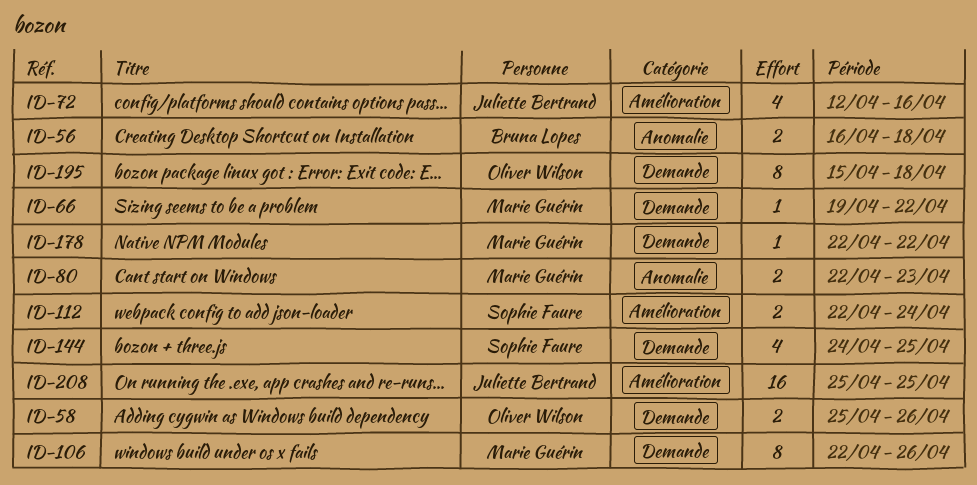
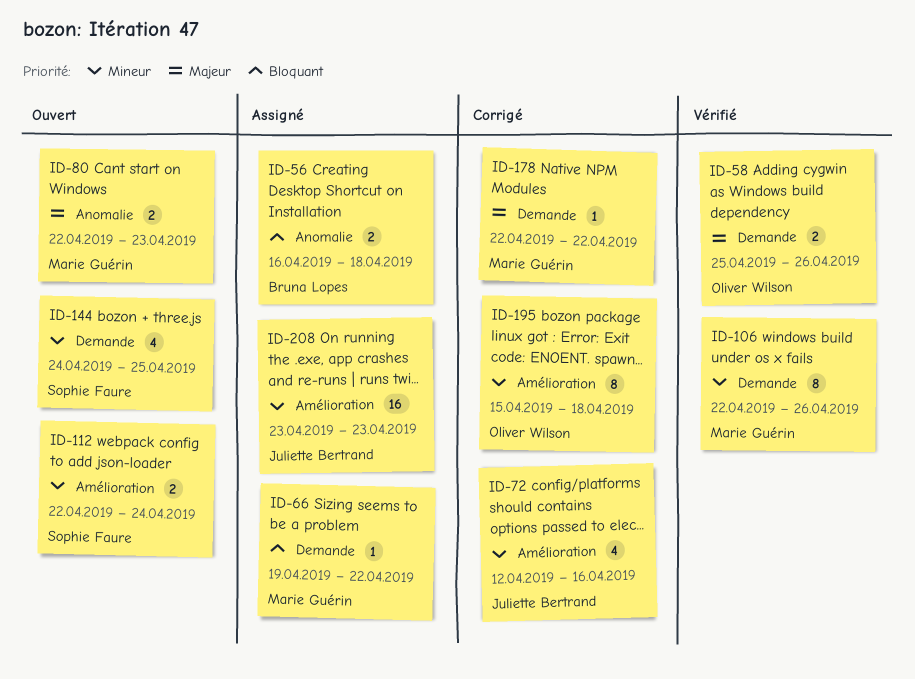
ID-195, label: Demande -> Amélioration
ID-208, start: Apr 25 -> Apr 23
ID-208, due: Apr 25 -> Apr 23

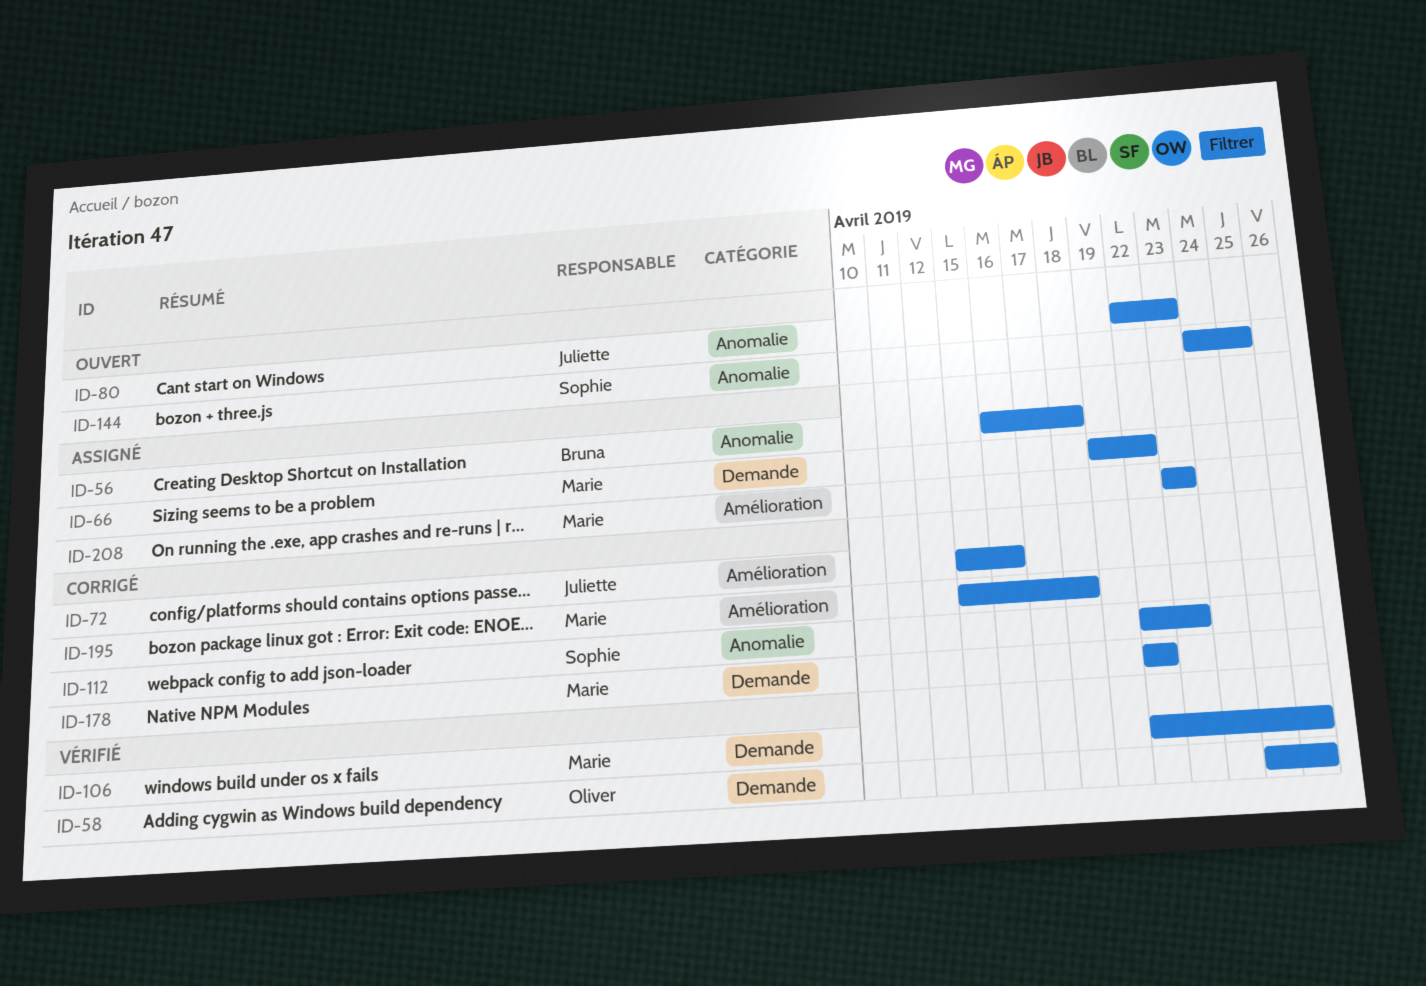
ID-72, start: Apr 12 -> Apr 15
ID-80, owner: Marie Guérin -> Juliette Bertrand
ID-112, status: Ouvert -> Corrigé
ID-112, label: Amélioration -> Anomalie
ID-112, due: Apr 24 -> Apr 23
ID-144, label: Demande -> Anomalie
ID-195, owner: Oliver Wilson -> Marie Guérin
ID-208, owner: Juliette Bertrand -> Marie Guérin

